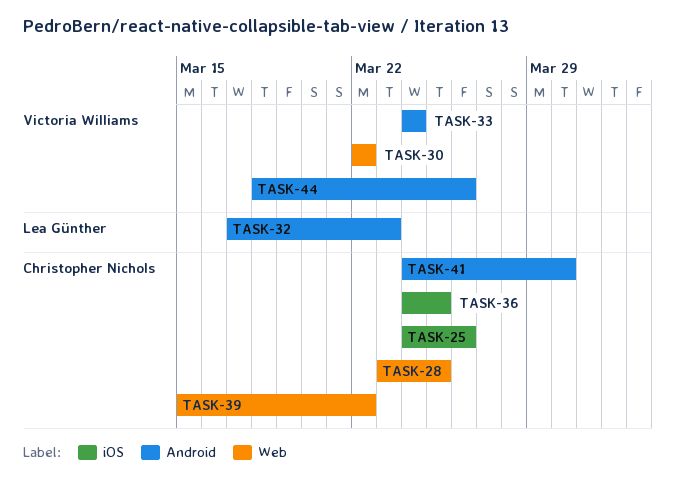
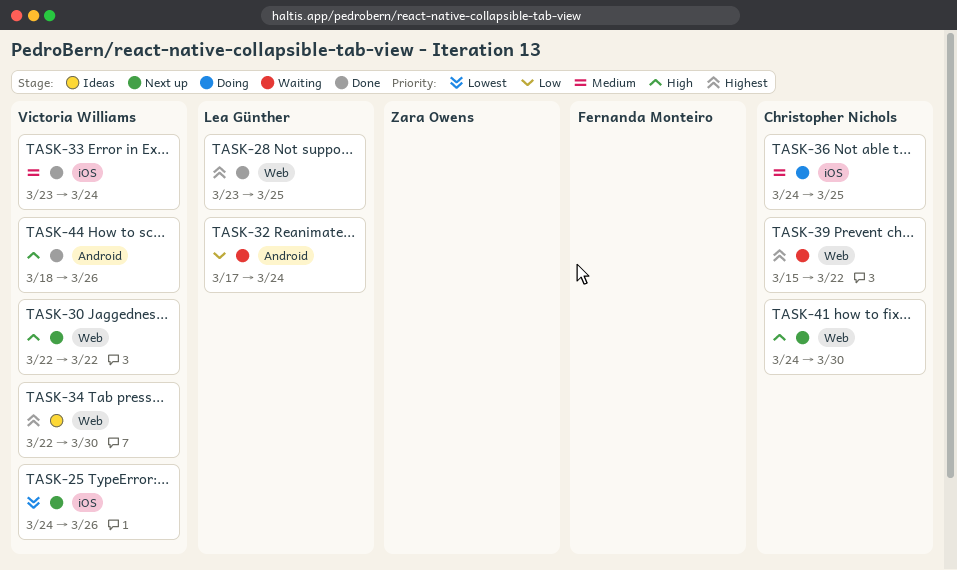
TASK-25, owner: Christopher Nichols -> Victoria Williams
TASK-28, owner: Christopher Nichols -> Lea Günther
TASK-32, due: Mar 23 -> Mar 24
TASK-33, label: Android -> iOS
TASK-33, start: Mar 24 -> Mar 23
TASK-34: none -> present
TASK-41, label: Android -> Web

